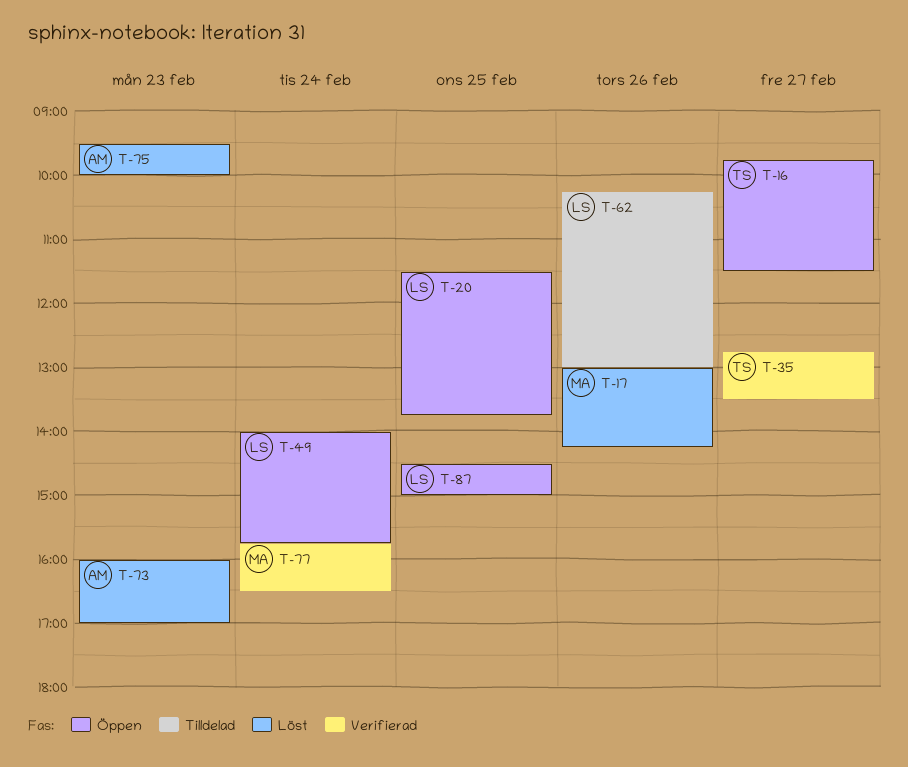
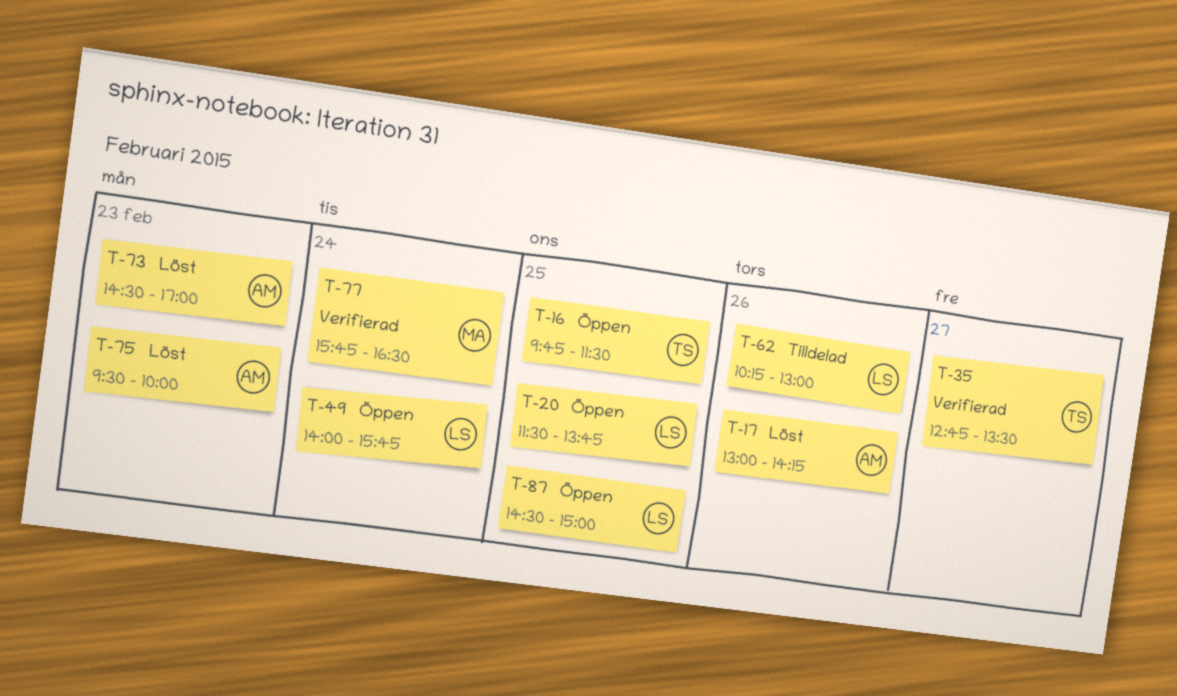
T-16, day: Feb 27 -> Feb 25
T-17, owner: MA -> AM
T-73, begins: 16:00 -> 14:30

